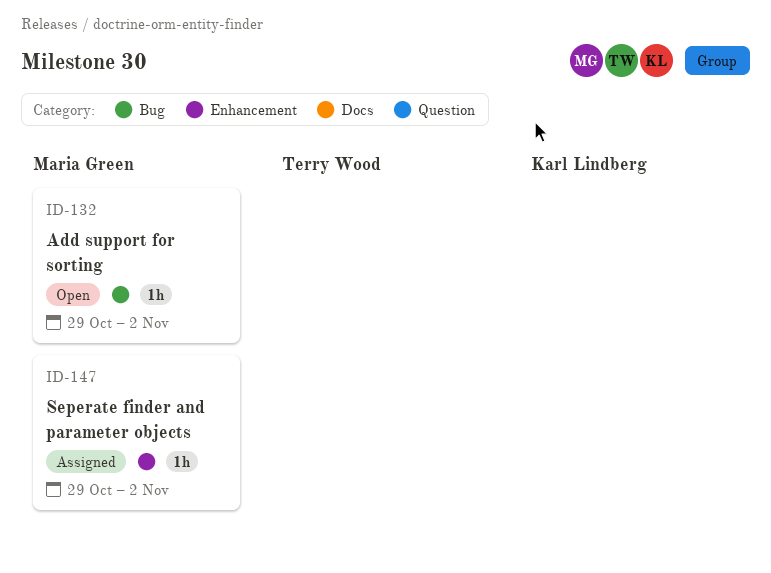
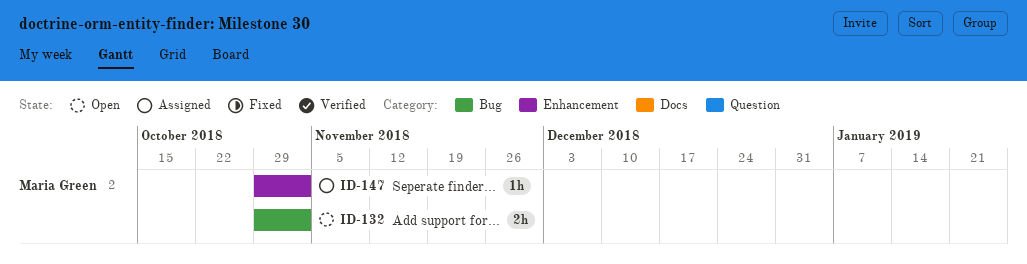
ID-132, estimate: 1h -> 2h

